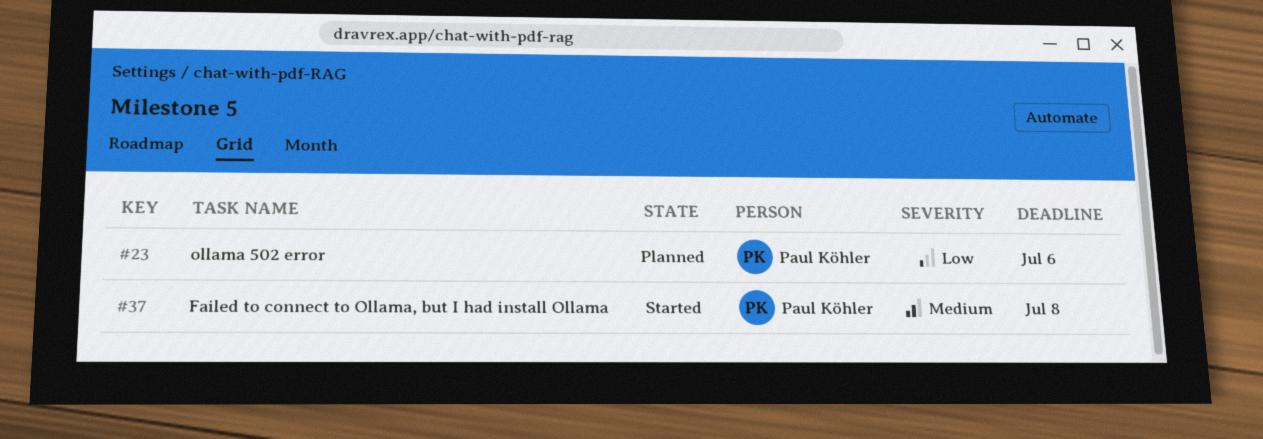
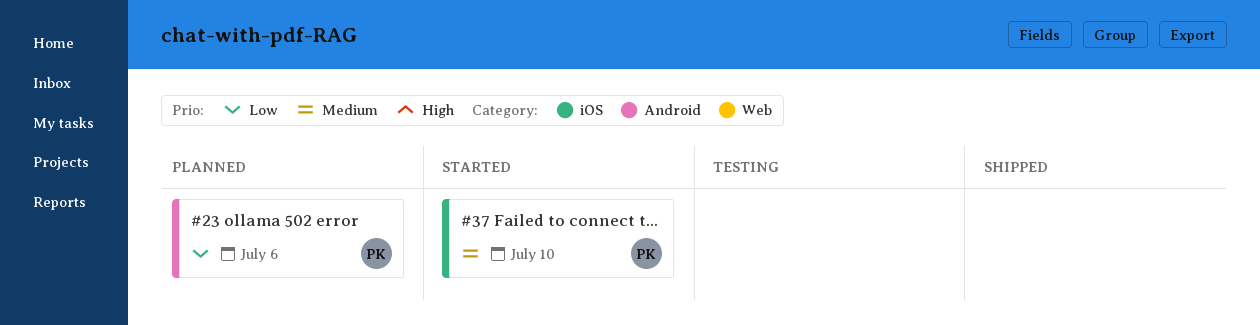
#37, due: Jul 8 -> Jul 10

